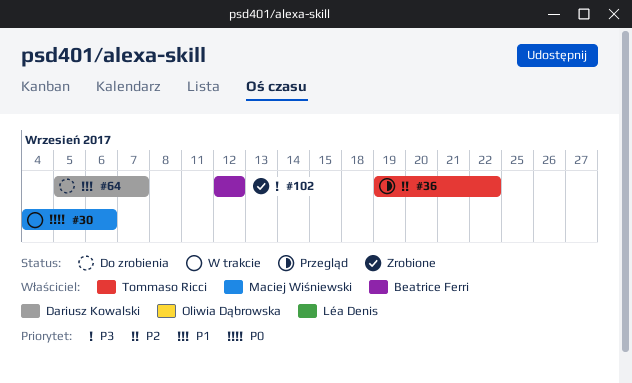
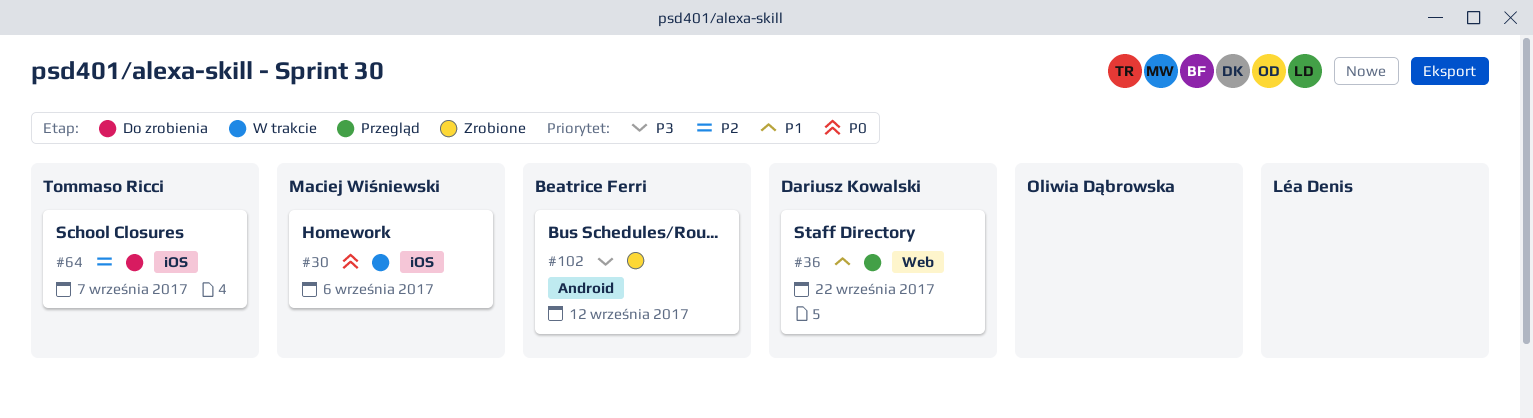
#36, owner: Tommaso Ricci -> Dariusz Kowalski
#36, priority: P2 -> P1
#64, owner: Dariusz Kowalski -> Tommaso Ricci
#64, priority: P1 -> P2

